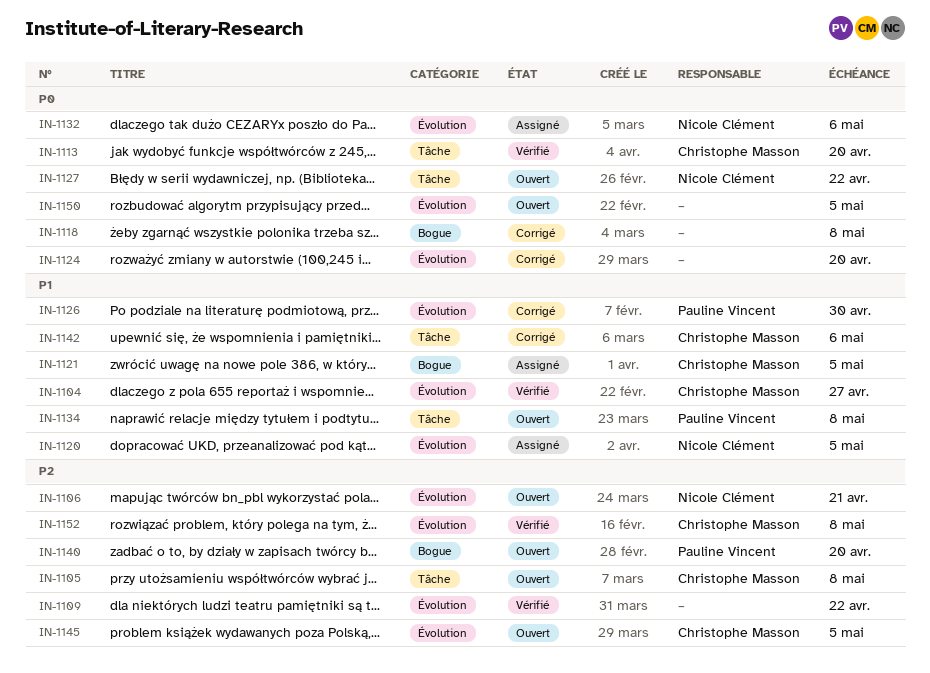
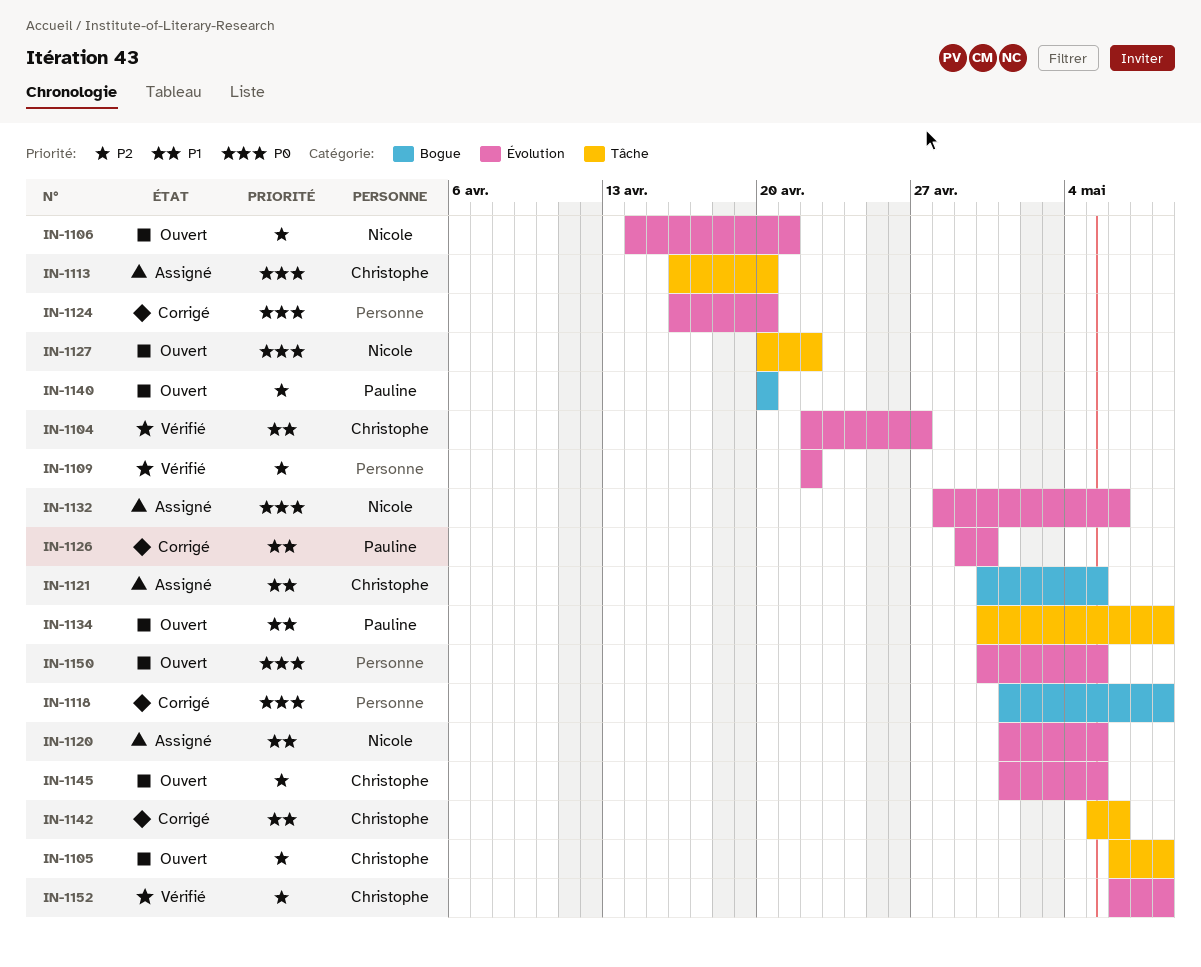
IN-1113, status: Vérifié -> Assigné

